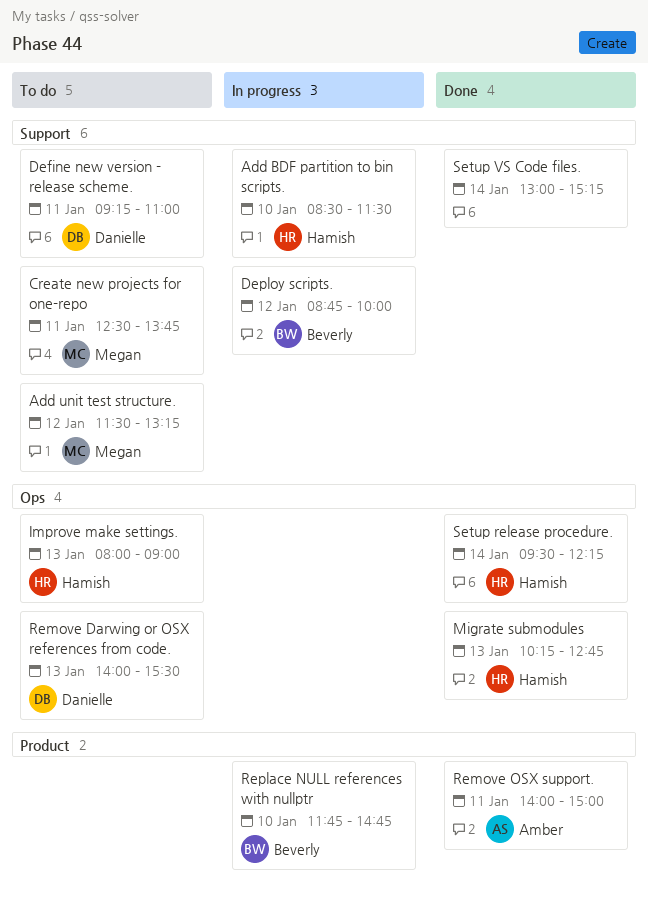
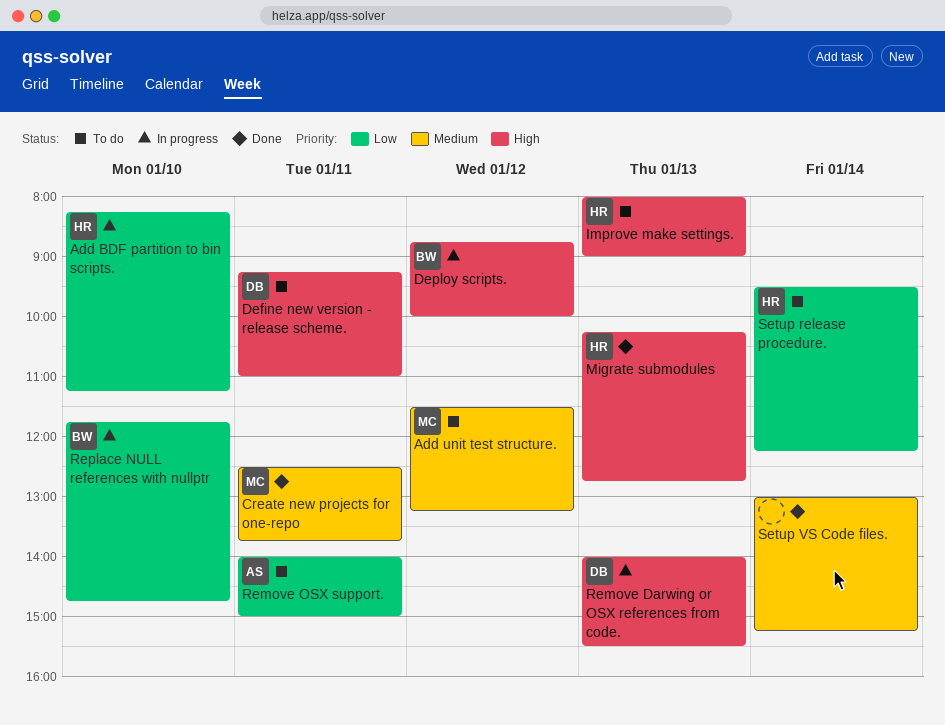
Add BDF partition to bin scripts., begins: 08:30 -> 08:15
Add BDF partition to bin scripts., ends: 11:30 -> 11:15
Create new projects for one-repo, status: To do -> Done
Remove Darwing or OSX references from code., status: To do -> In progress
Remove OSX support., status: Done -> To do
Setup release procedure., status: Done -> To do

